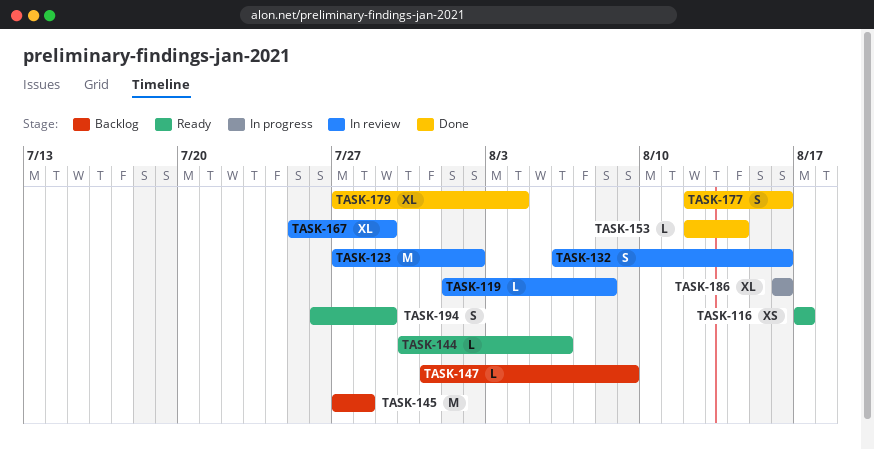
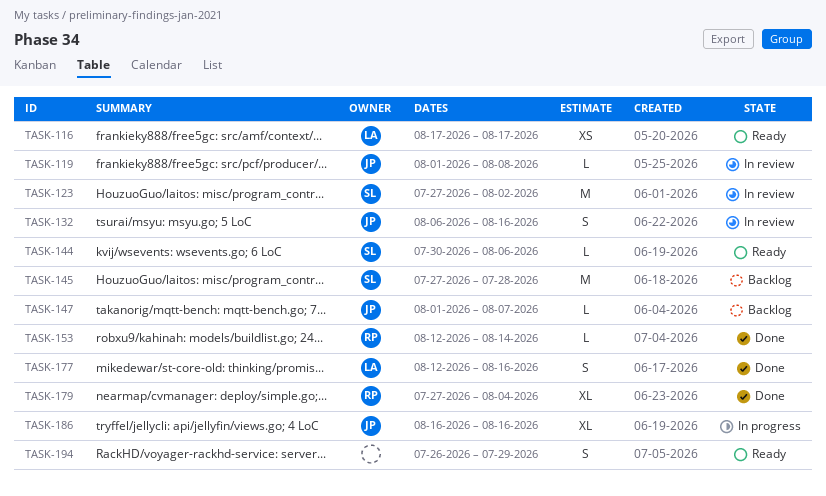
TASK-147, start: Jul 31 -> Aug 1
TASK-147, due: Aug 9 -> Aug 7
TASK-167: present -> none

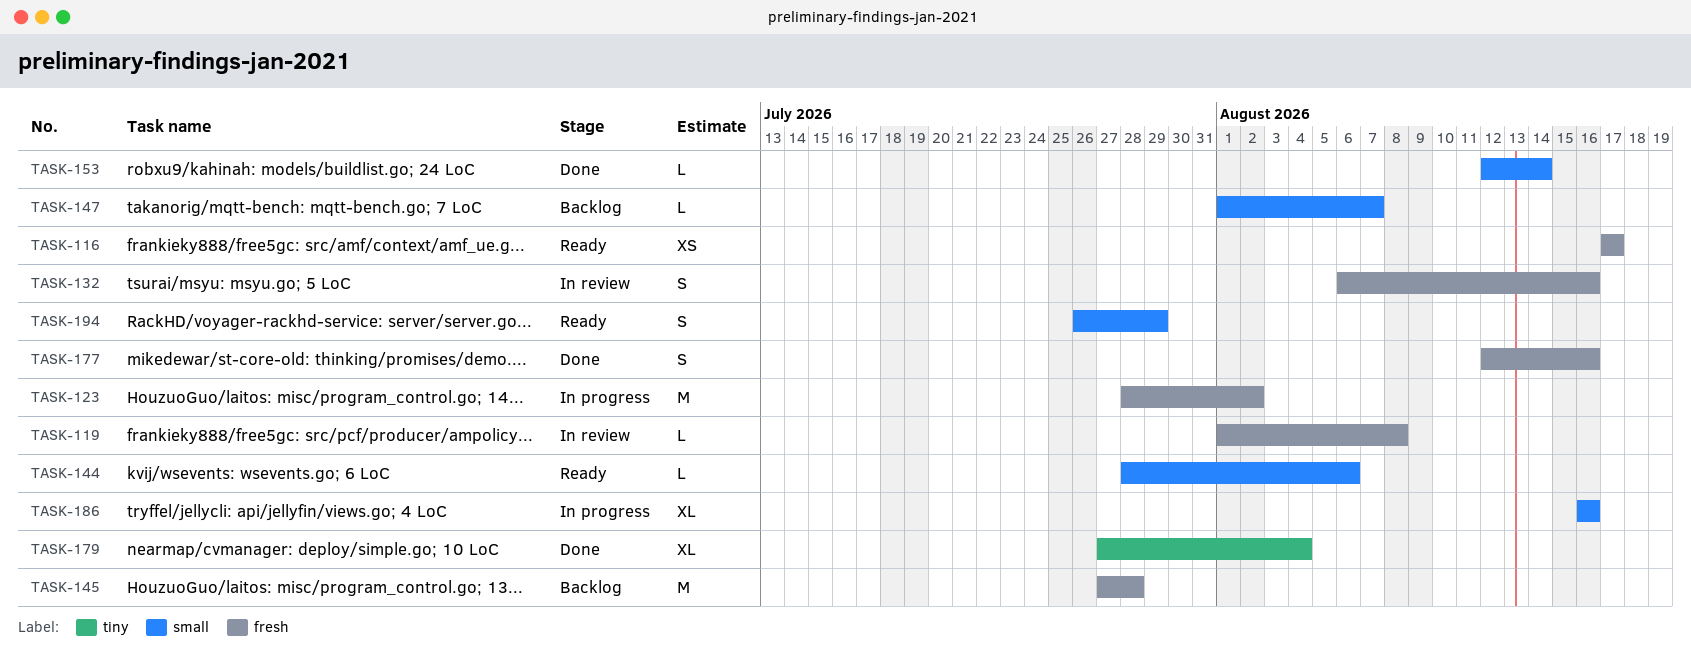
TASK-123, status: In review -> In progress
TASK-123, start: Jul 27 -> Jul 28
TASK-144, start: Jul 30 -> Jul 28

